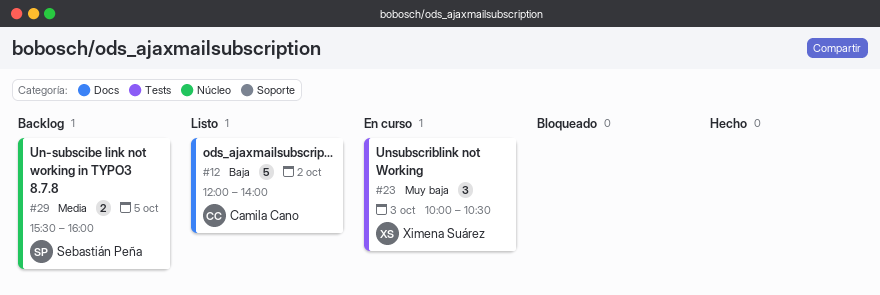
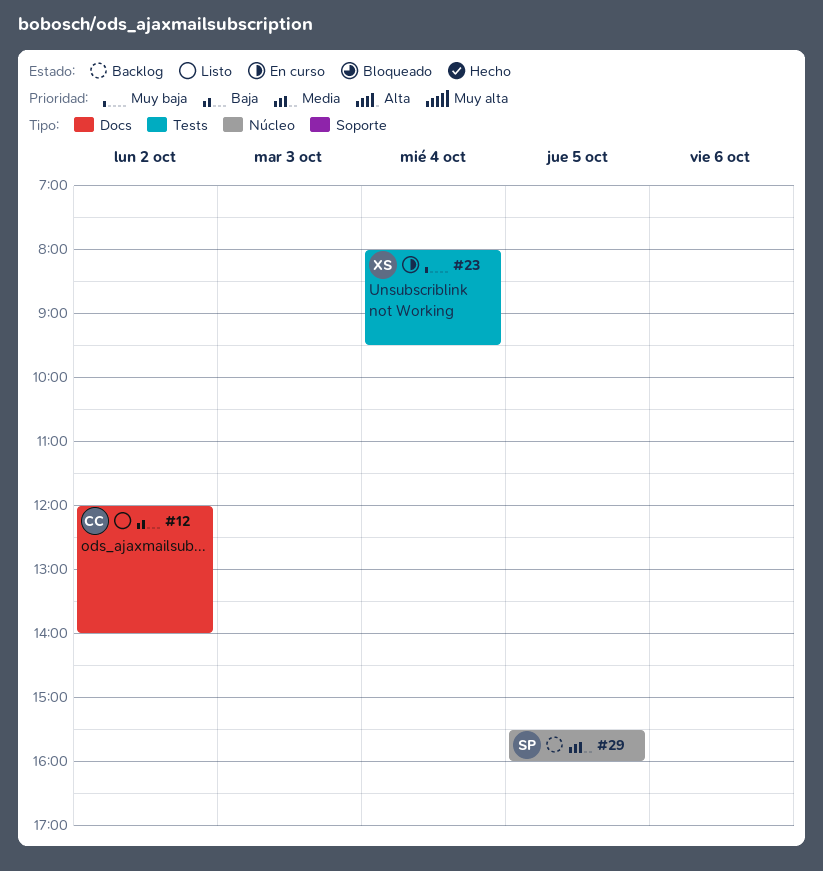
#23, day: Oct 3 -> Oct 4
#23, begins: 10:00 -> 08:00
#23, ends: 10:30 -> 09:30

